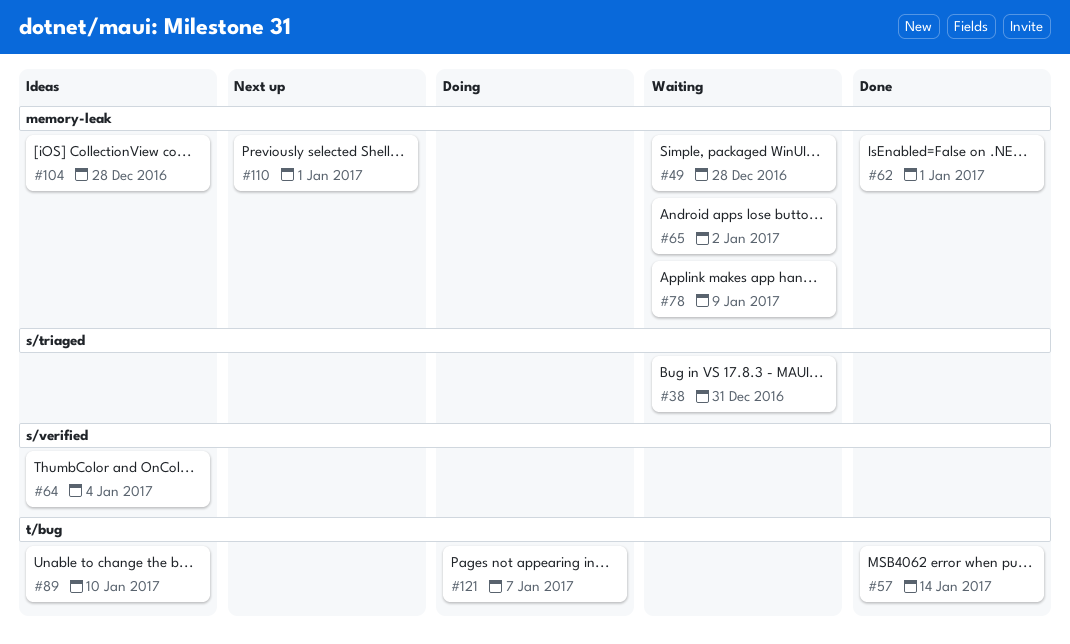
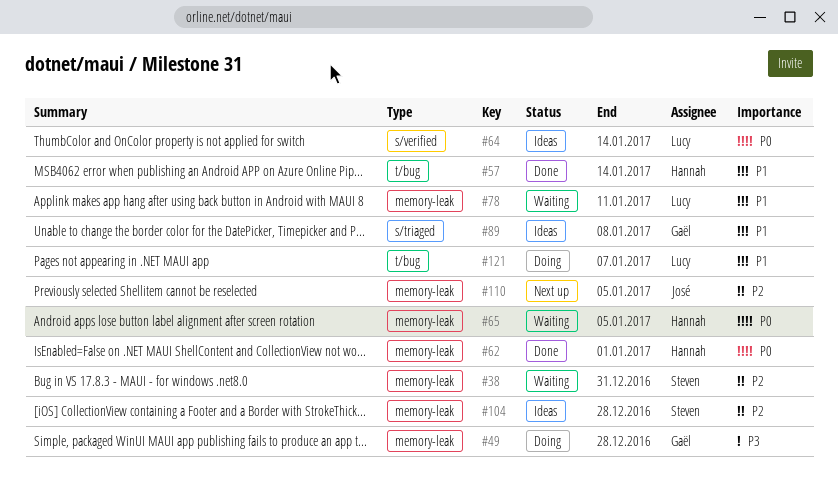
#38, label: s/triaged -> memory-leak
#49, status: Waiting -> Doing
#64, due: Jan 4 -> Jan 14
#65, due: Jan 2 -> Jan 5
#78, due: Jan 9 -> Jan 11
#89, label: t/bug -> s/triaged
#89, due: Jan 10 -> Jan 8
#110, due: Jan 1 -> Jan 5

